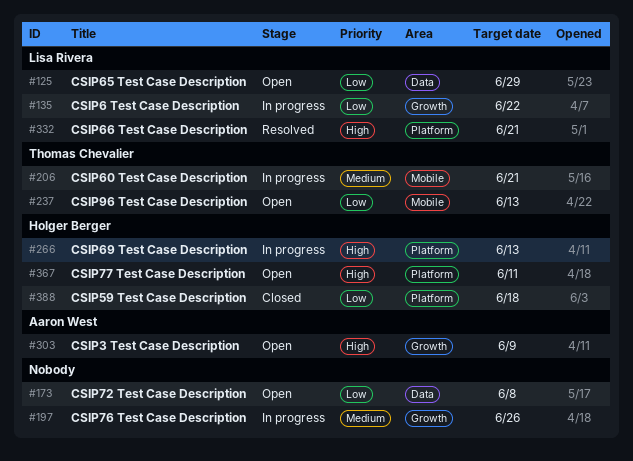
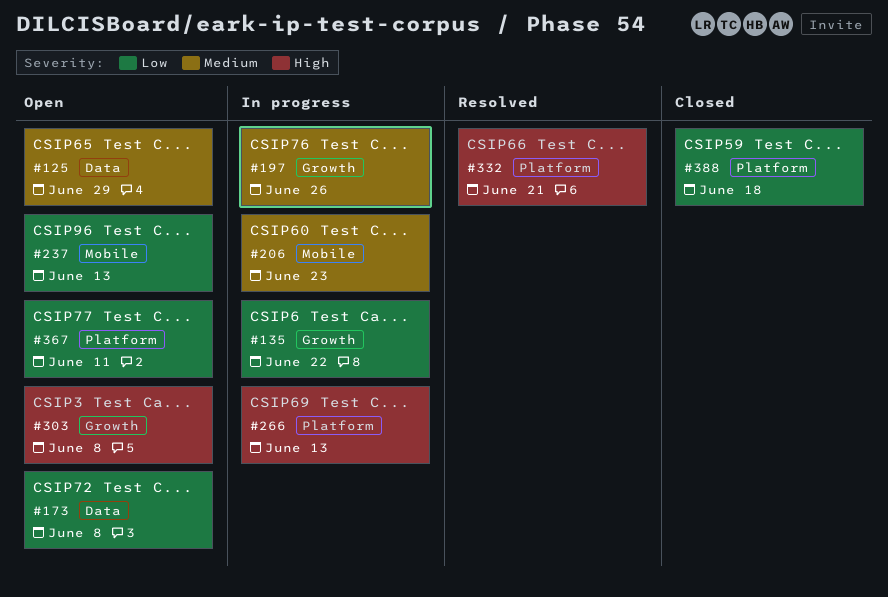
#125, priority: Low -> Medium
#206, due: Jun 21 -> Jun 23
#303, due: Jun 9 -> Jun 8
#367, priority: High -> Low

